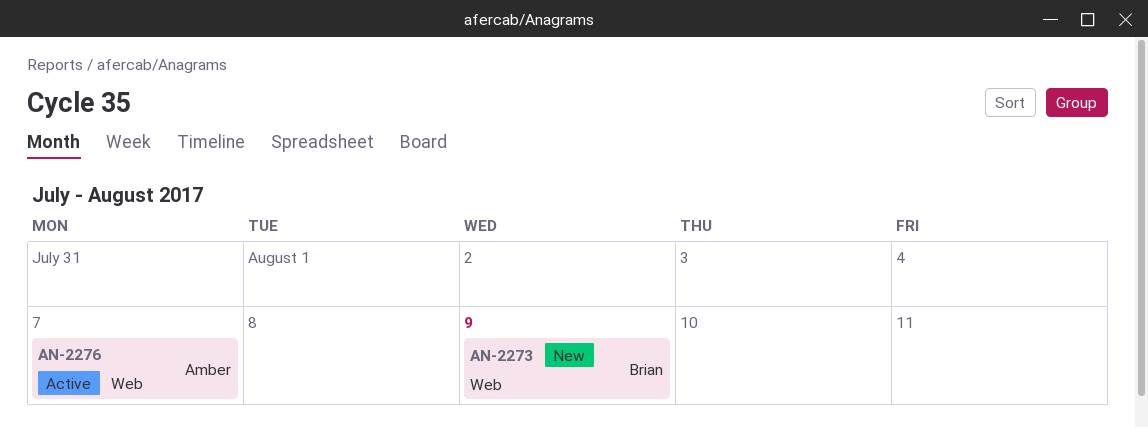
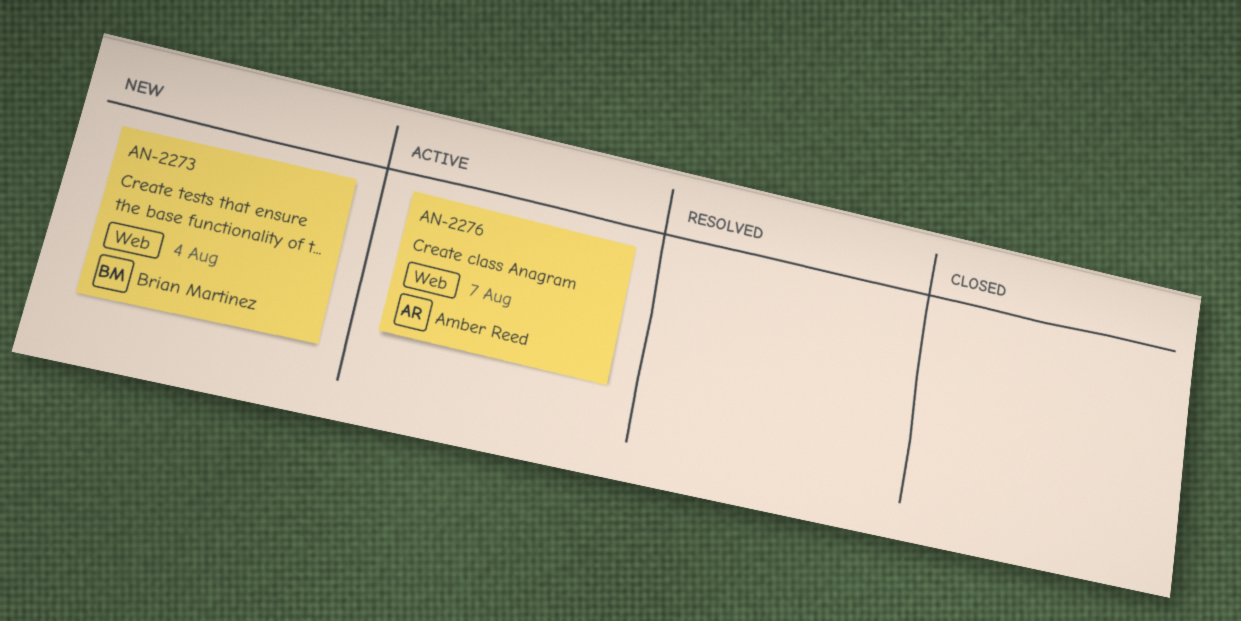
AN-2273, due: Aug 9 -> Aug 4

